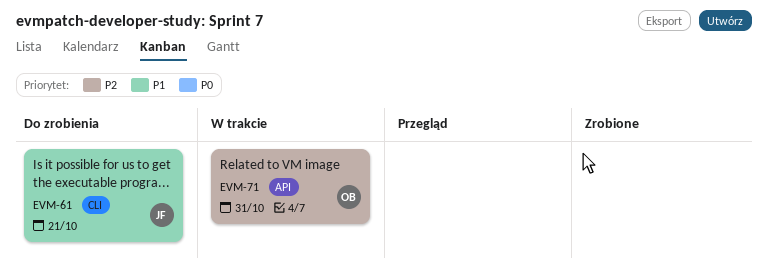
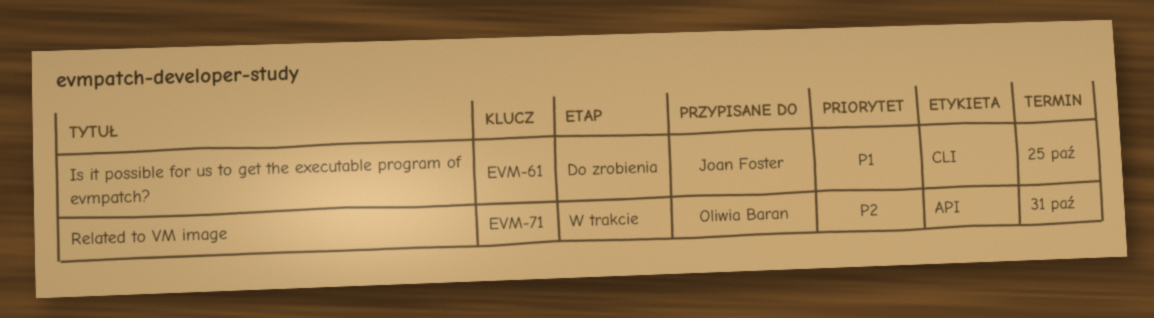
EVM-61, due: Oct 21 -> Oct 25

